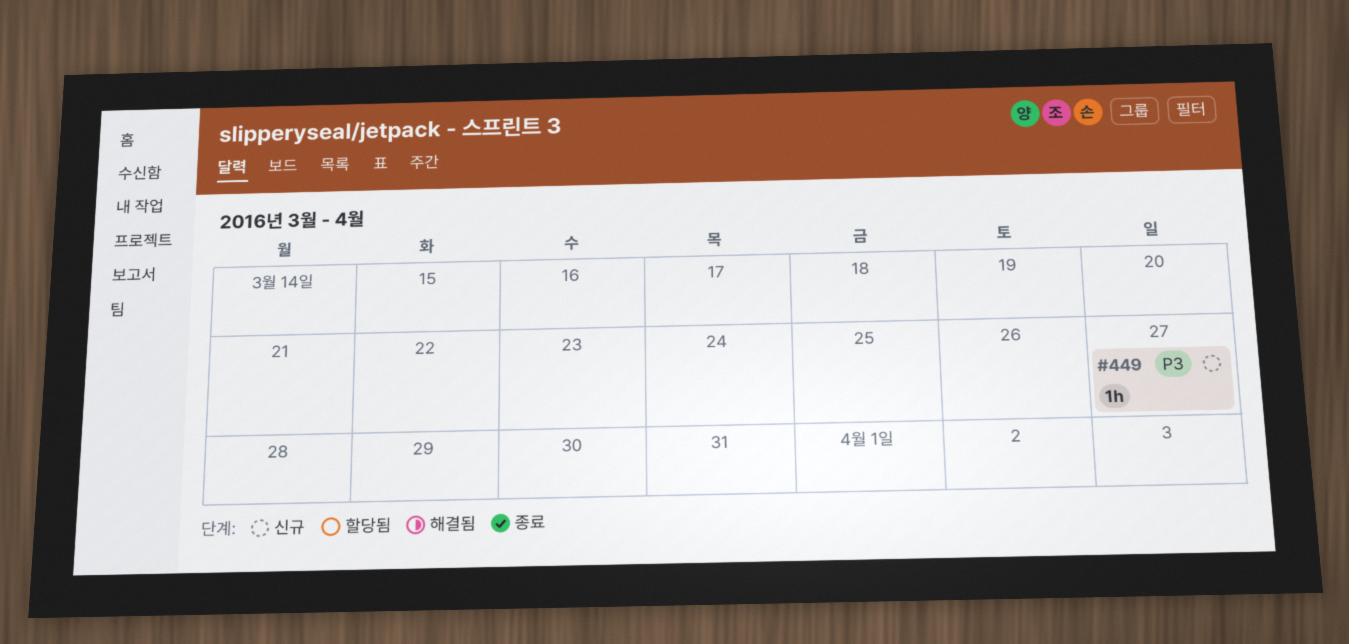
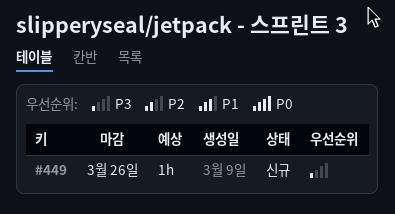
#449, due: Mar 27 -> Mar 26

